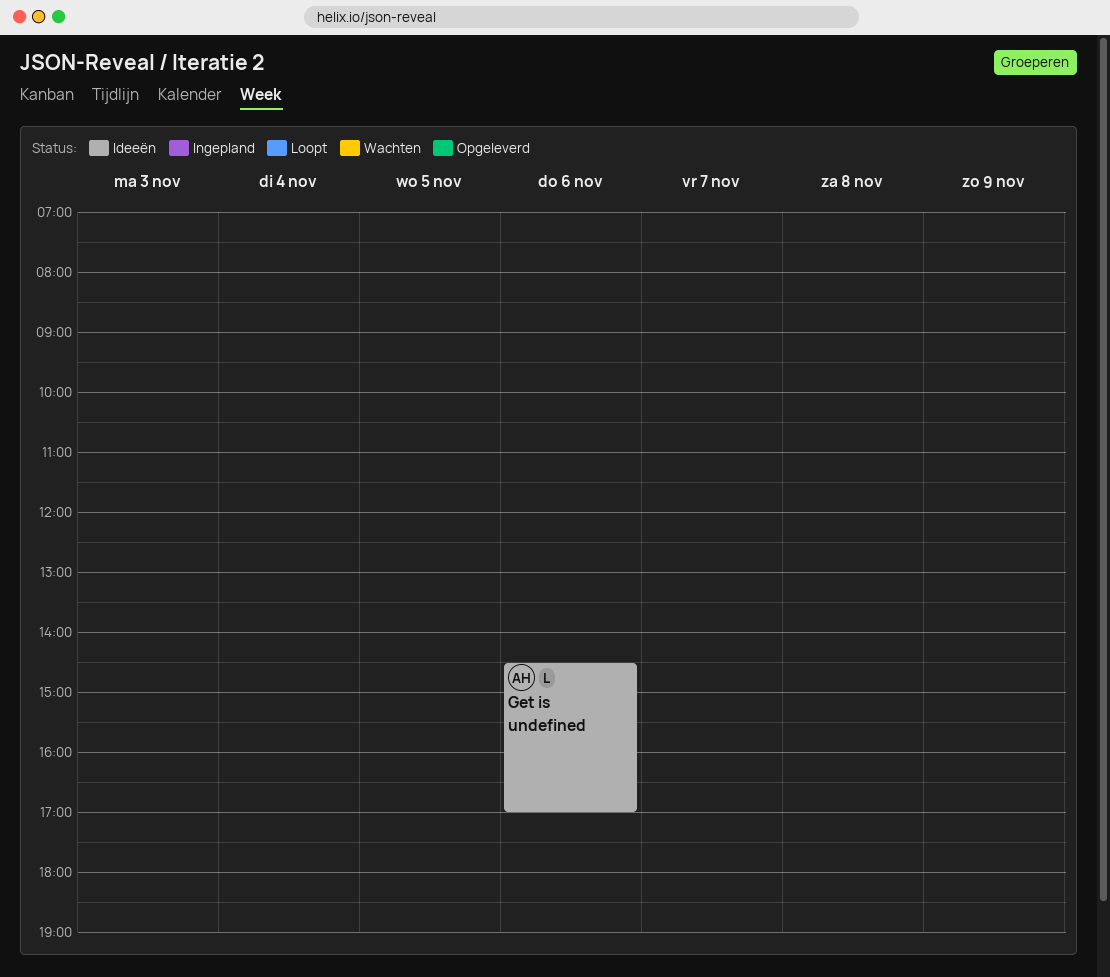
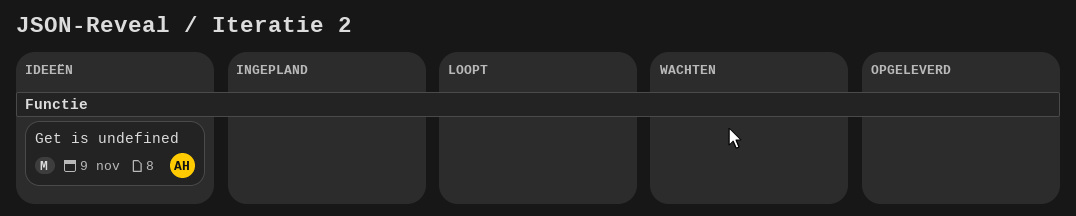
Get is undefined, estimate: L -> M
Get is undefined, day: Nov 6 -> Nov 9

